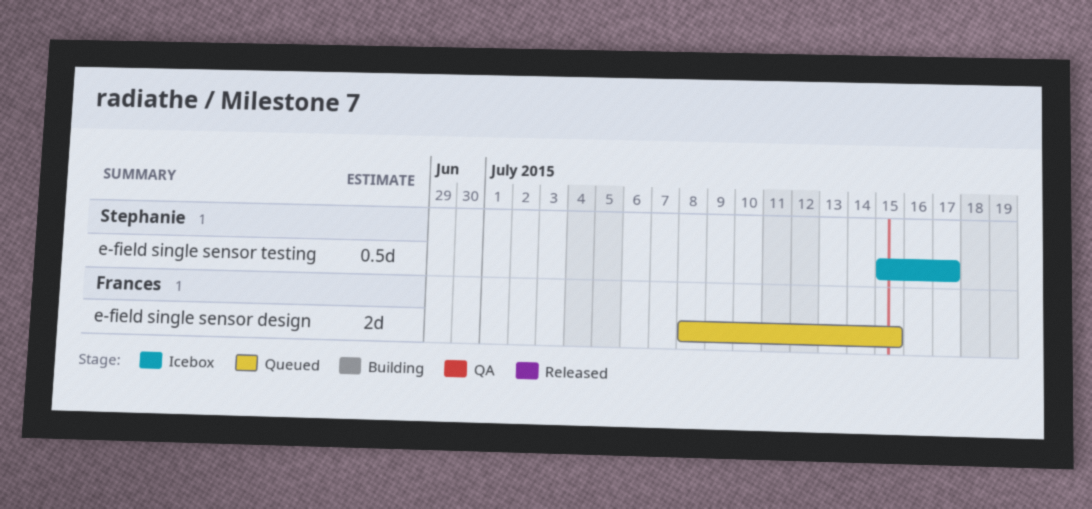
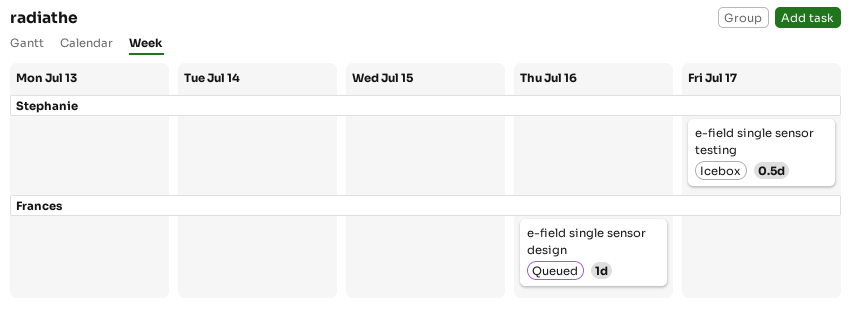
e-field single sensor design, estimate: 2d -> 1d
e-field single sensor design, due: Jul 15 -> Jul 16

